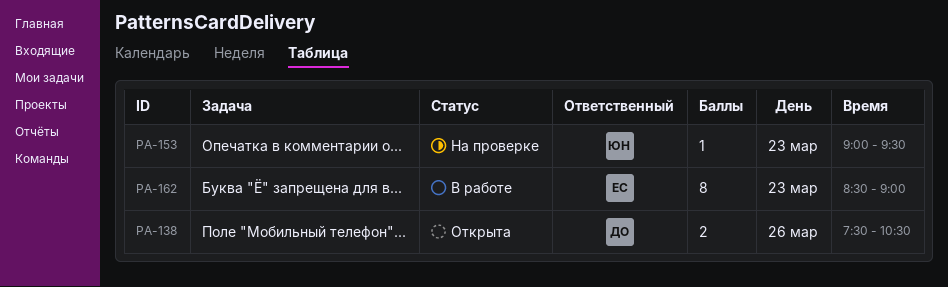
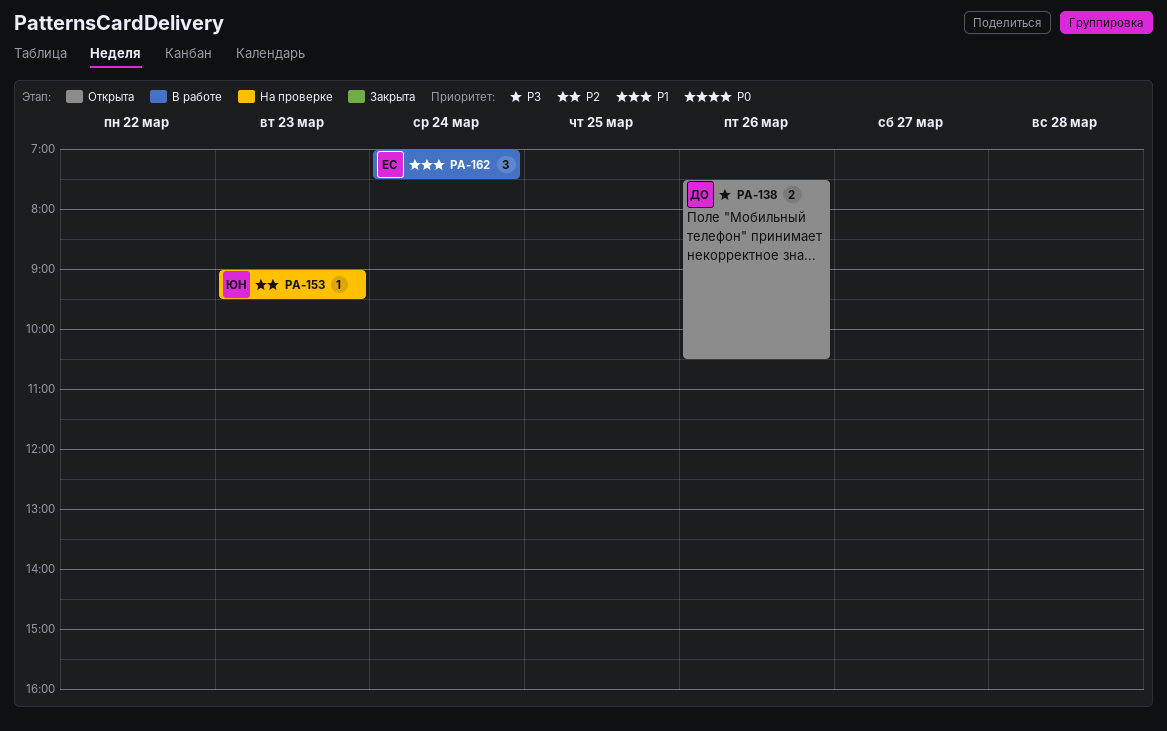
PA-162, estimate: 8 -> 3
PA-162, day: Mar 23 -> Mar 24
PA-162, begins: 08:30 -> 07:00
PA-162, ends: 09:00 -> 07:30

